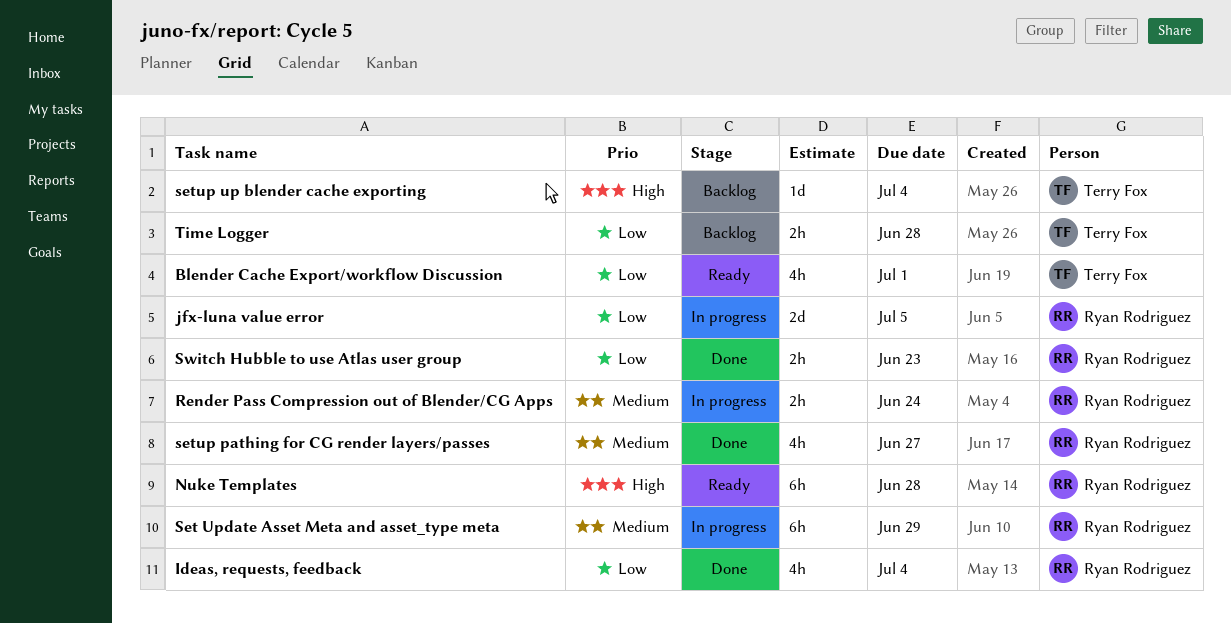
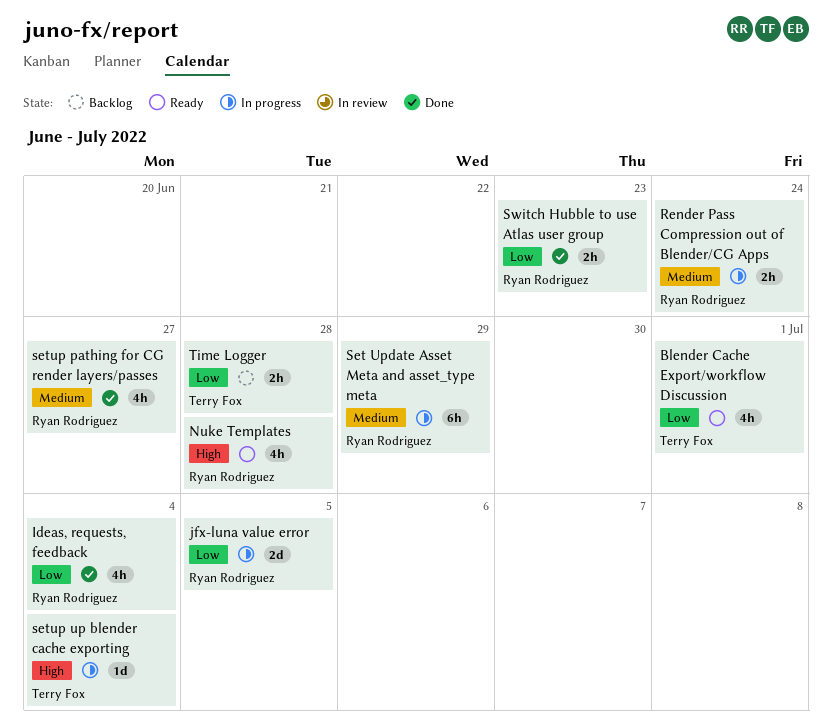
Nuke Templates, estimate: 6h -> 4h
setup up blender cache exporting, status: Backlog -> In progress

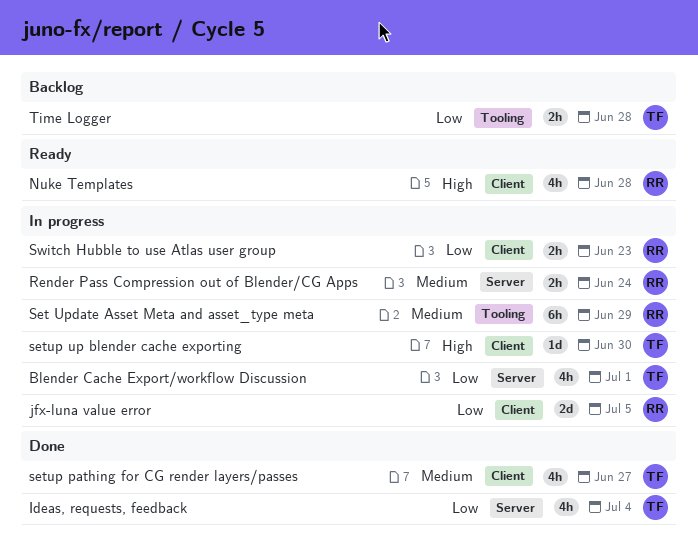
Blender Cache Export/workflow Discussion, status: Ready -> In progress
Ideas, requests, feedback, owner: Ryan Rodriguez -> Terry Fox
setup pathing for CG render layers/passes, owner: Ryan Rodriguez -> Terry Fox
setup up blender cache exporting, due: Jul 4 -> Jun 30
Switch Hubble to use Atlas user group, status: Done -> In progress

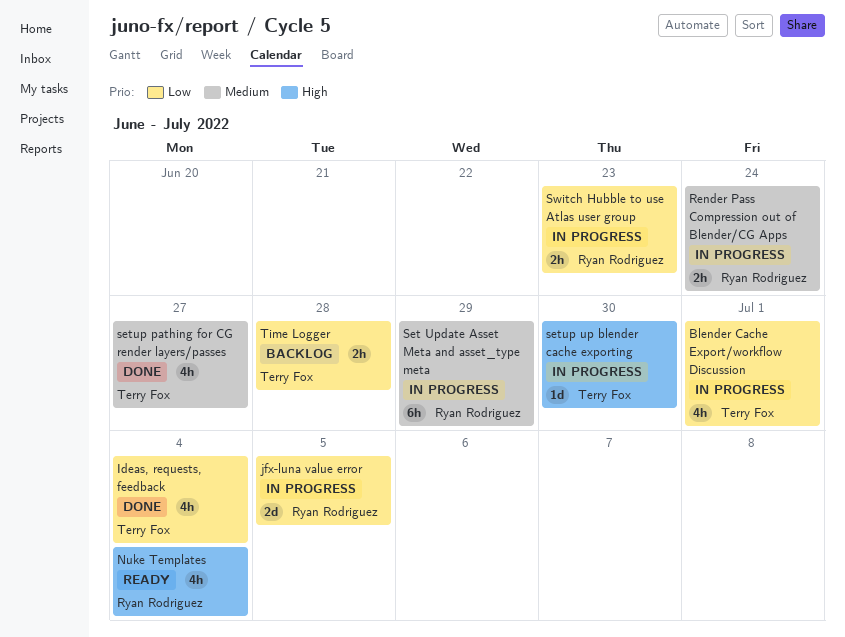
Nuke Templates, due: Jun 28 -> Jul 4

